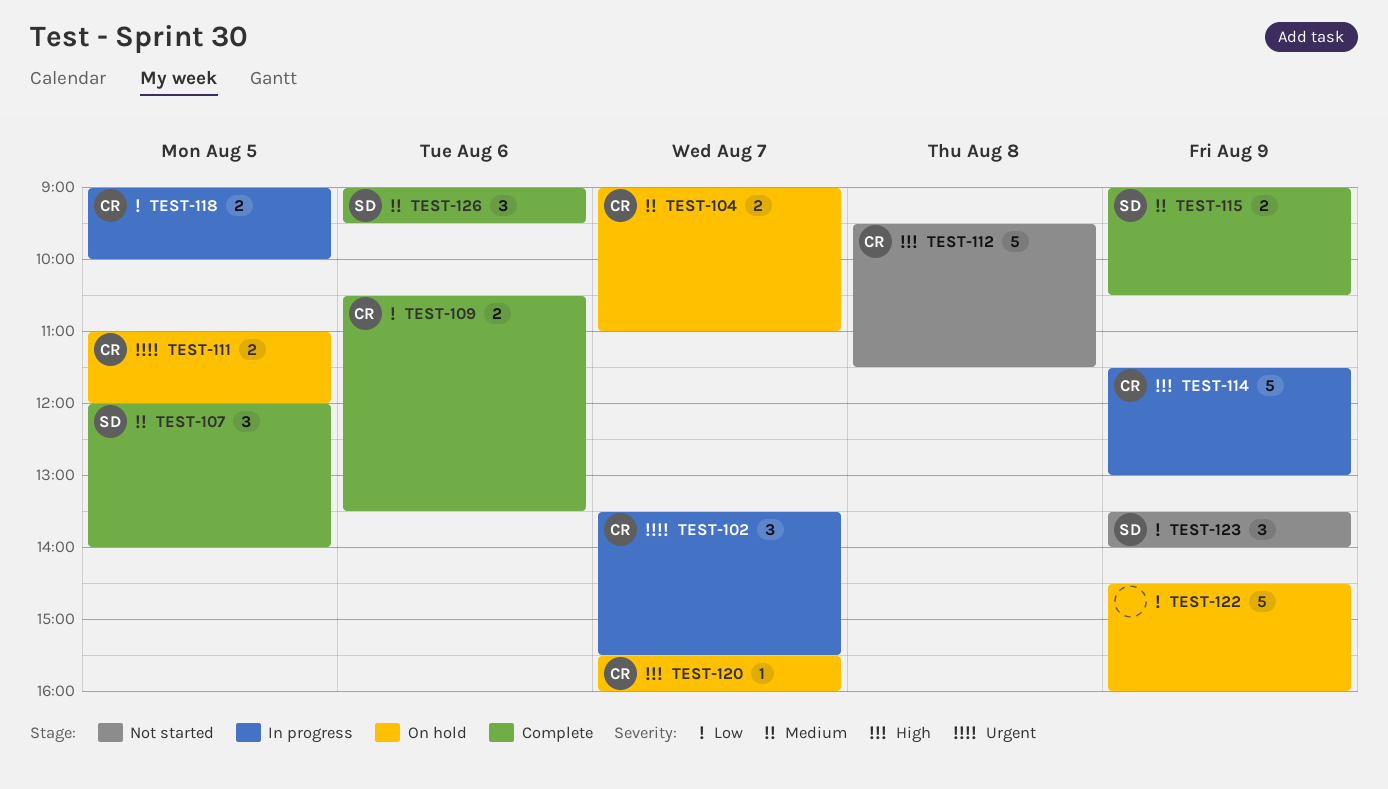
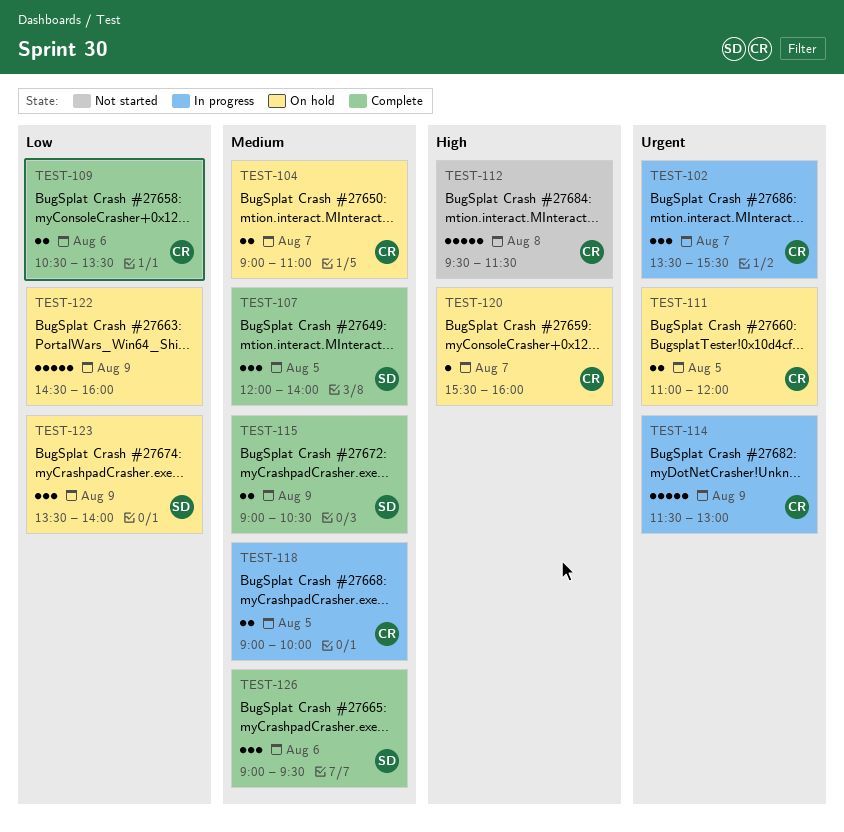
TEST-114, priority: High -> Urgent
TEST-118, priority: Low -> Medium
TEST-123, status: Not started -> On hold

